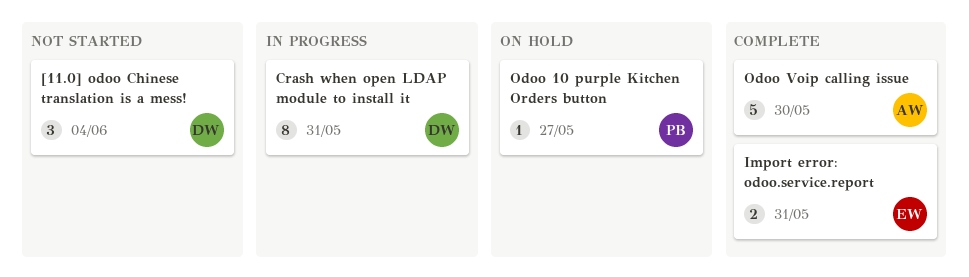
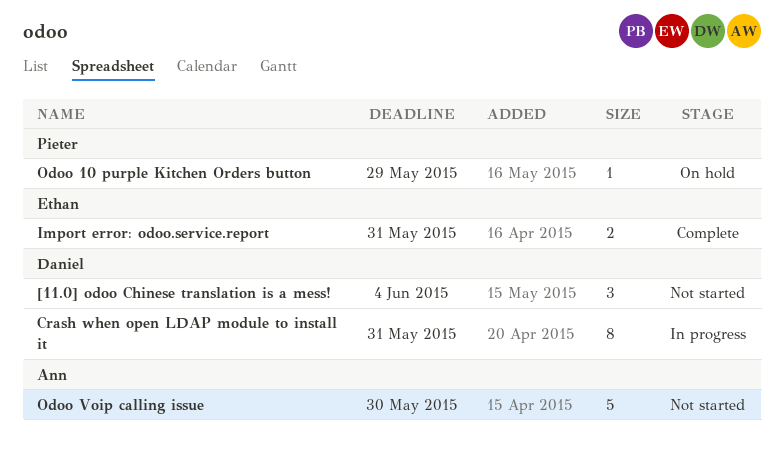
Odoo 10 purple Kitchen Orders button, due: May 27 -> May 29
Odoo Voip calling issue, status: Complete -> Not started

